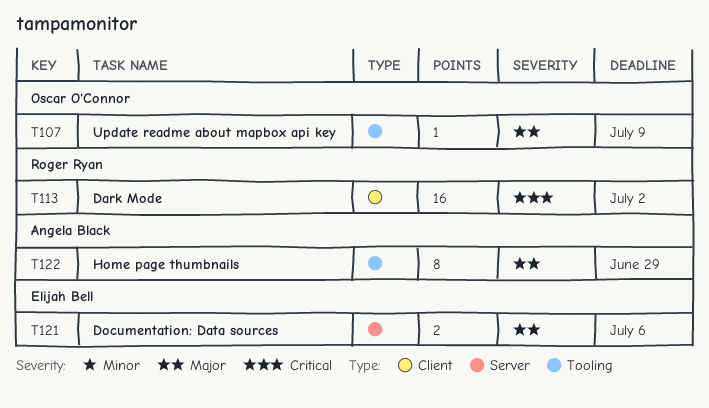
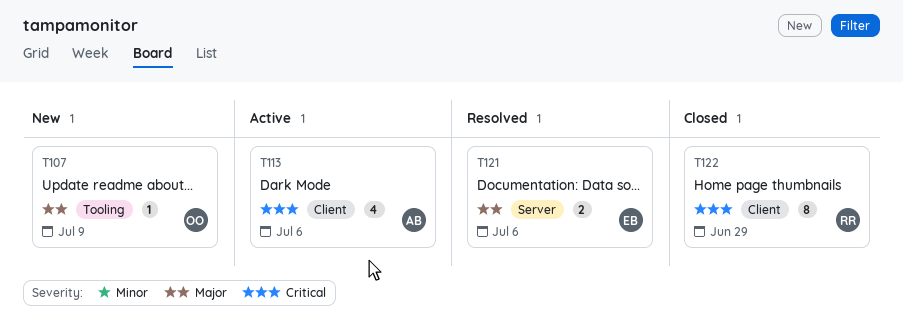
T113, owner: Roger Ryan -> Angela Black
T113, estimate: 16 -> 4
T113, due: Jul 2 -> Jul 6
T122, owner: Angela Black -> Roger Ryan
T122, priority: Major -> Critical
T122, label: Tooling -> Client

